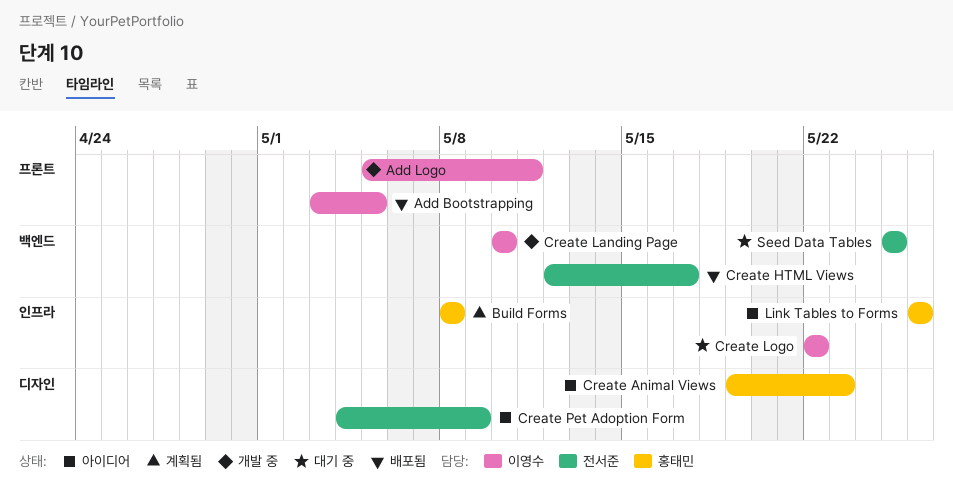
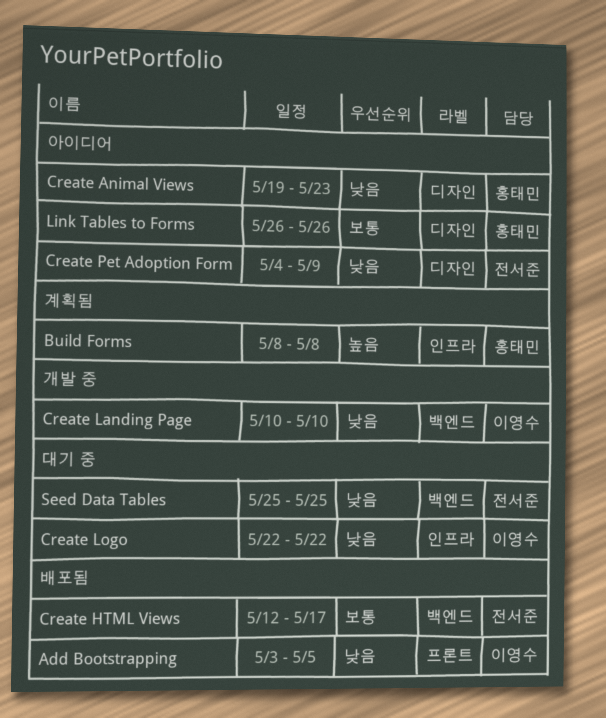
Add Logo: present -> none
Link Tables to Forms, label: 인프라 -> 디자인

